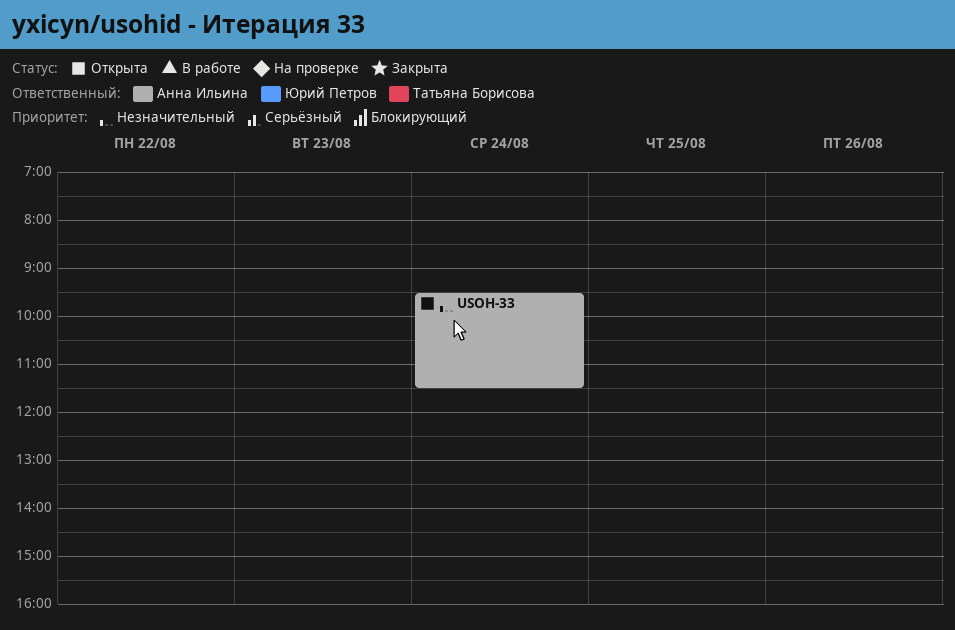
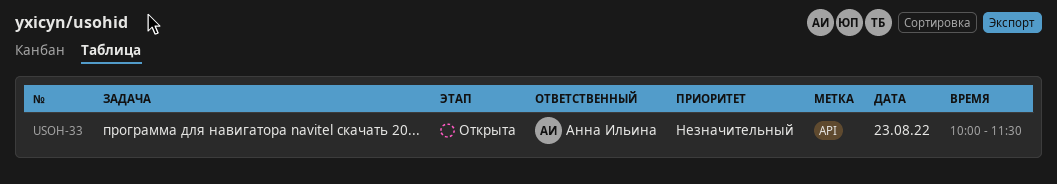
USOH-33, day: Aug 24 -> Aug 23
USOH-33, begins: 09:30 -> 10:00

